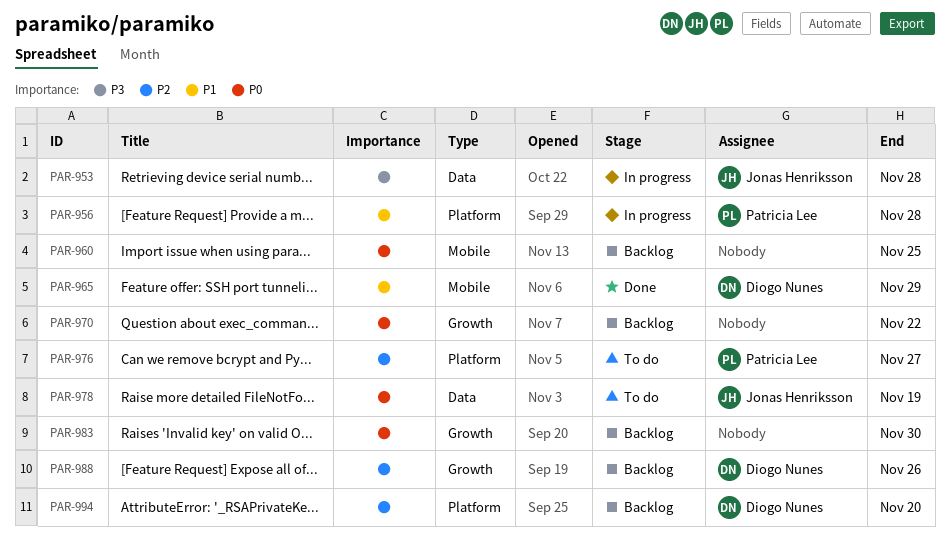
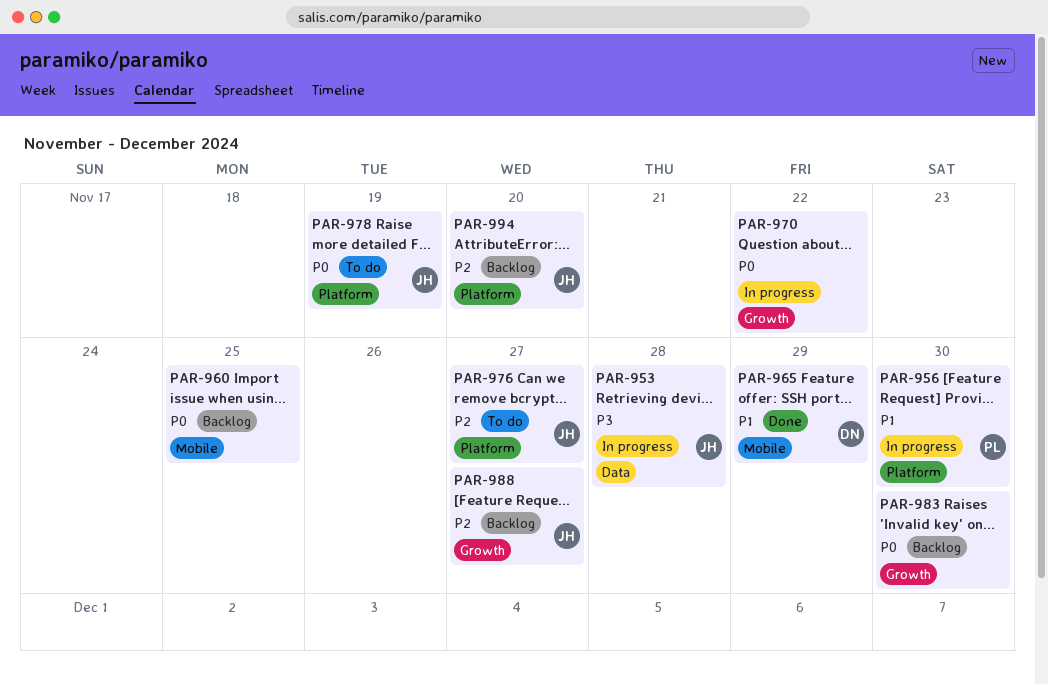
PAR-956, due: Nov 28 -> Nov 30
PAR-970, status: Backlog -> In progress
PAR-976, owner: Patricia Lee -> Jonas Henriksson
PAR-978, label: Data -> Platform
PAR-988, owner: Diogo Nunes -> Jonas Henriksson
PAR-988, due: Nov 26 -> Nov 27
PAR-994, owner: Diogo Nunes -> Jonas Henriksson

